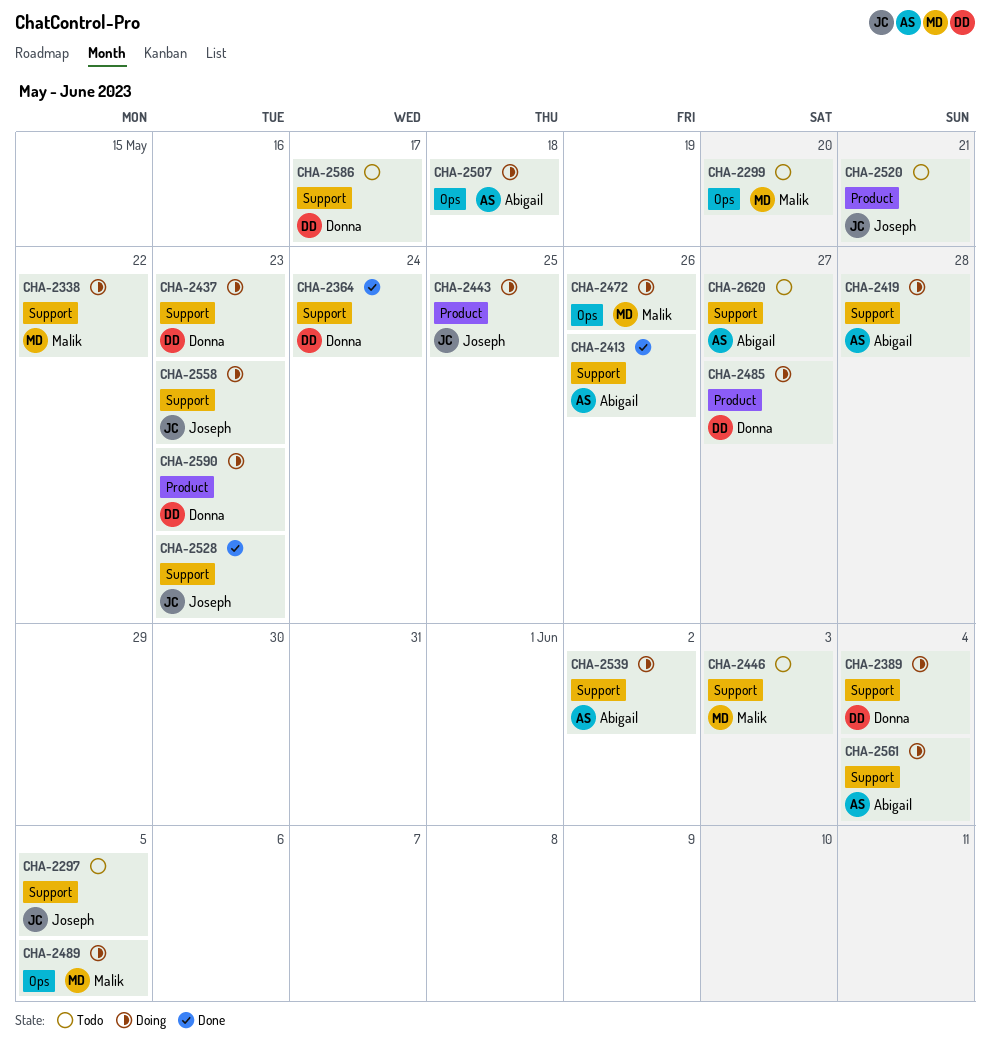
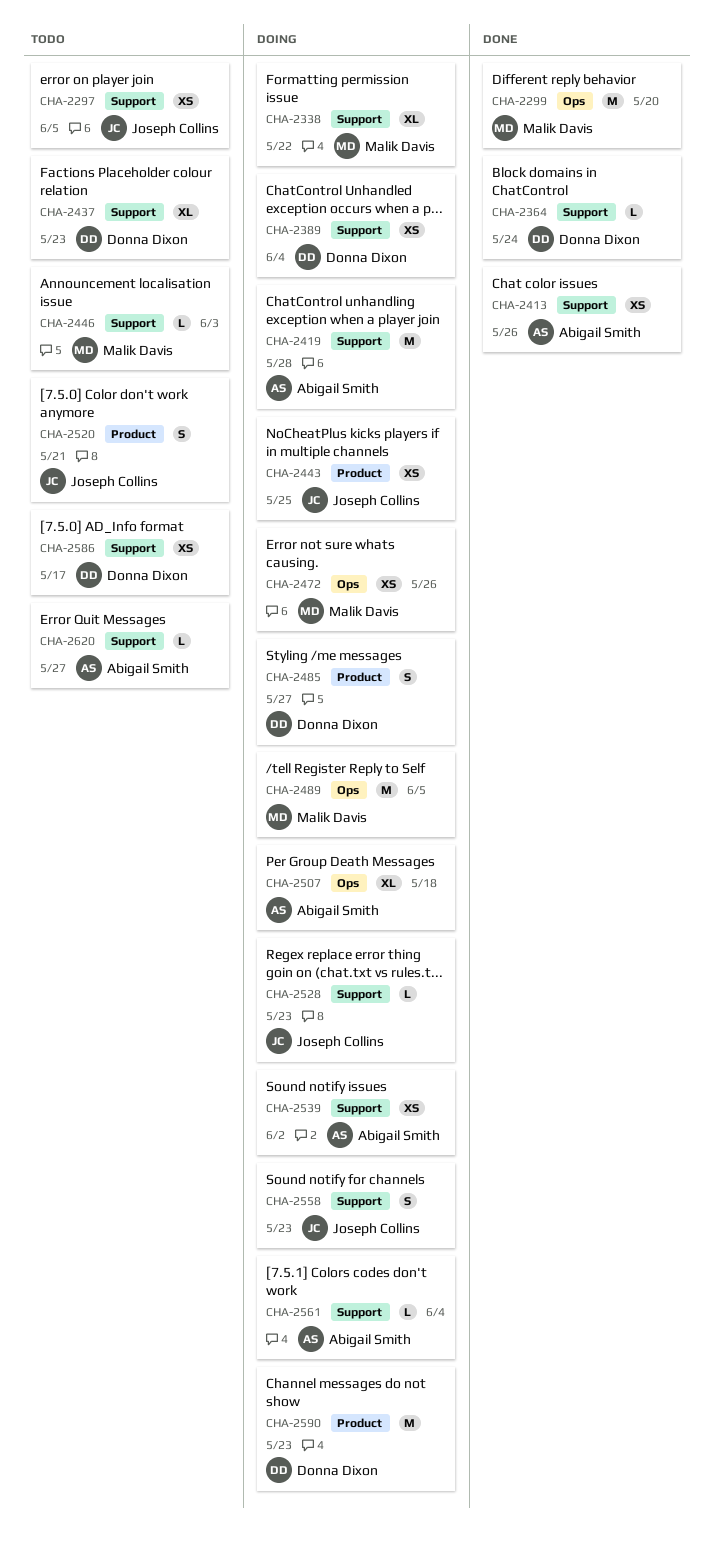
CHA-2299, status: Todo -> Done
CHA-2437, status: Doing -> Todo
CHA-2528, status: Done -> Doing

